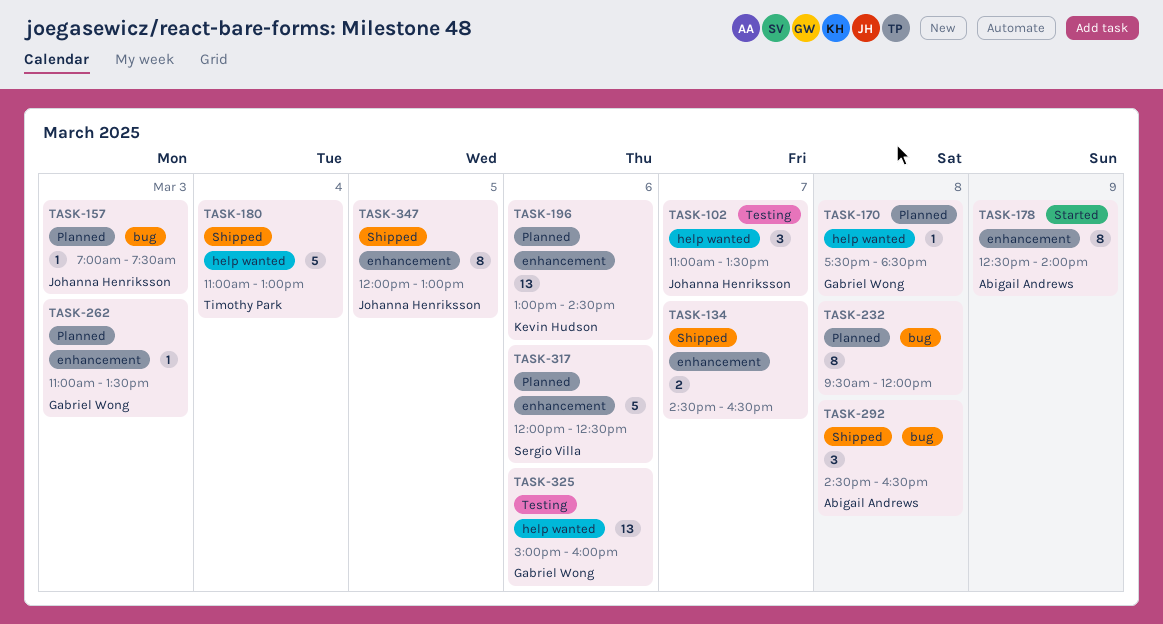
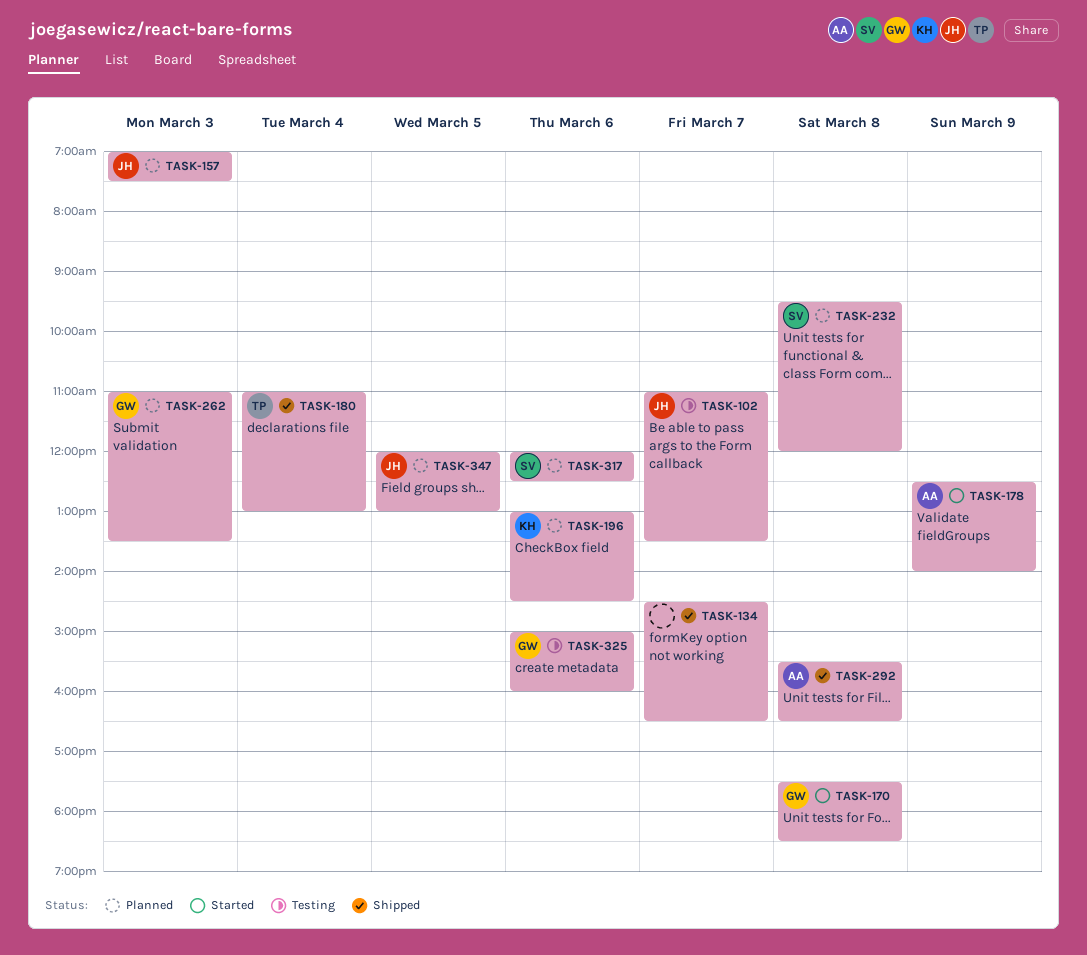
TASK-170, status: Planned -> Started
TASK-232, owner: none -> Sergio Villa
TASK-292, begins: 14:30 -> 15:30
TASK-347, status: Shipped -> Planned

